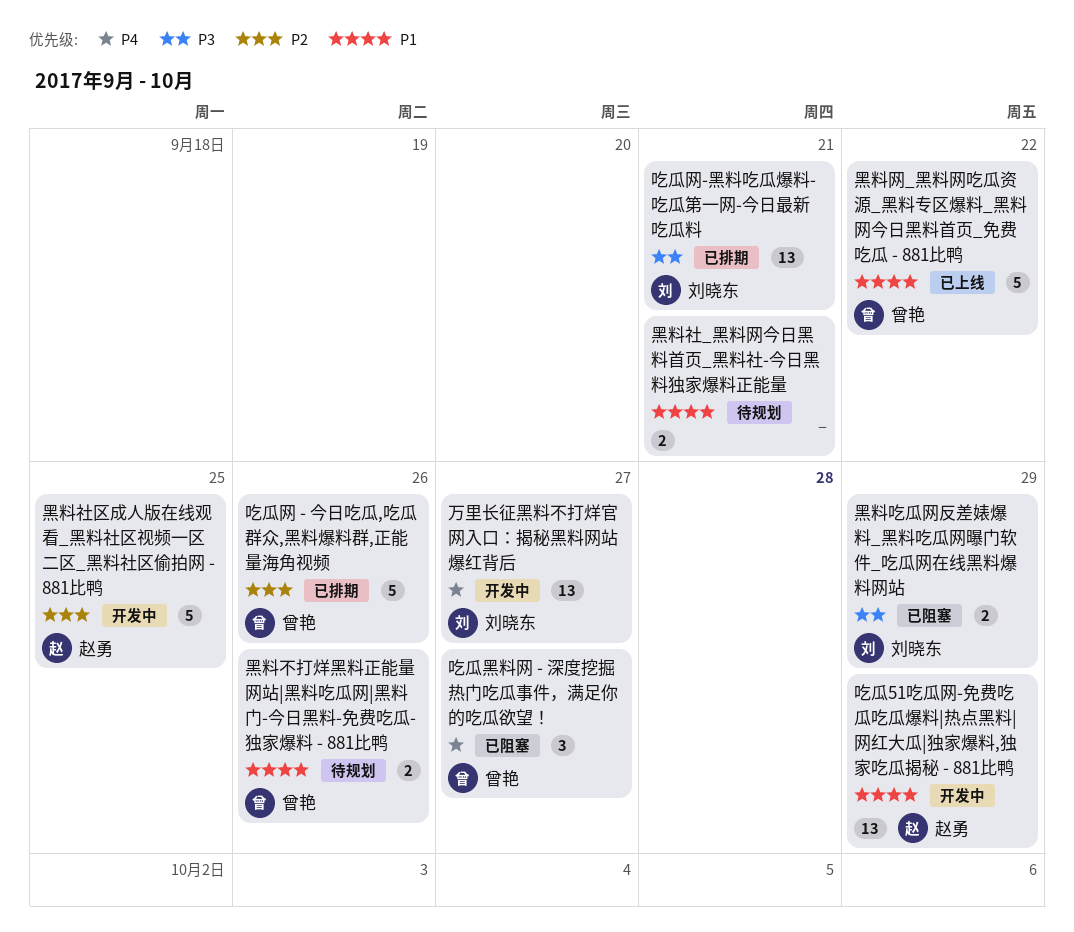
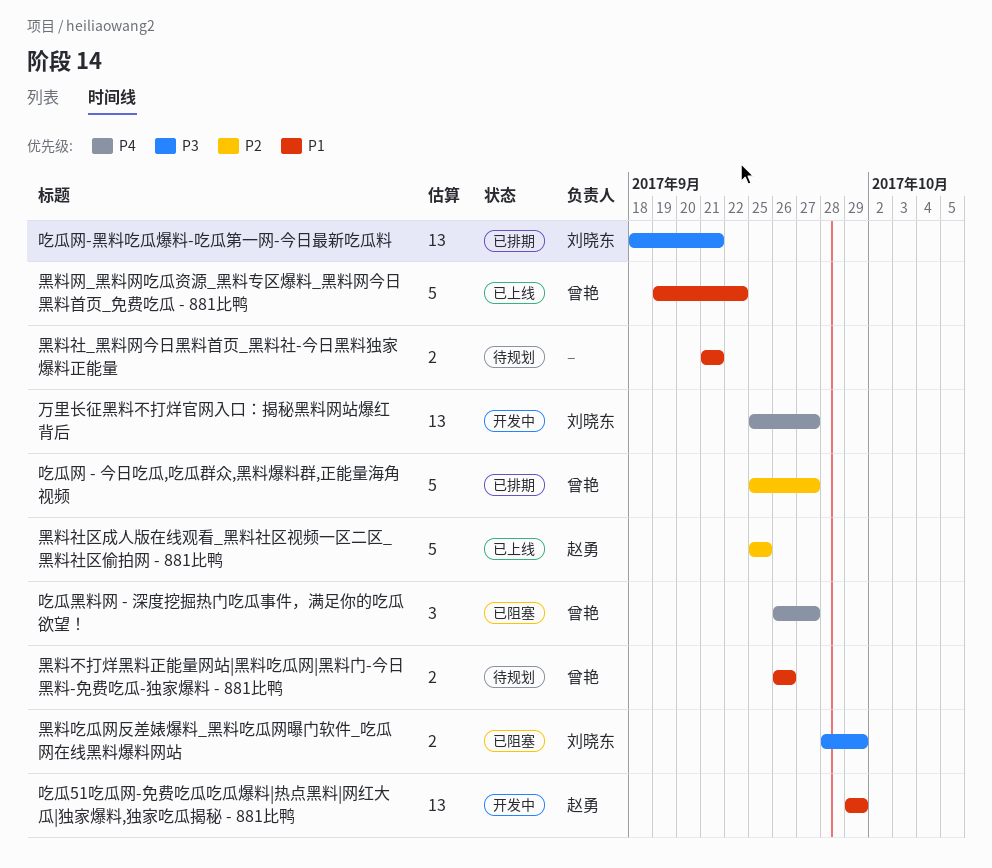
吃瓜网 - 今日吃瓜,吃瓜群众,黑料爆料群,正能量海角视频, due: Sep 26 -> Sep 27
黑料社区成人版在线观看_黑料社区视频一区二区_黑料社区偷拍网 - 881比鸭, status: 开发中 -> 已上线

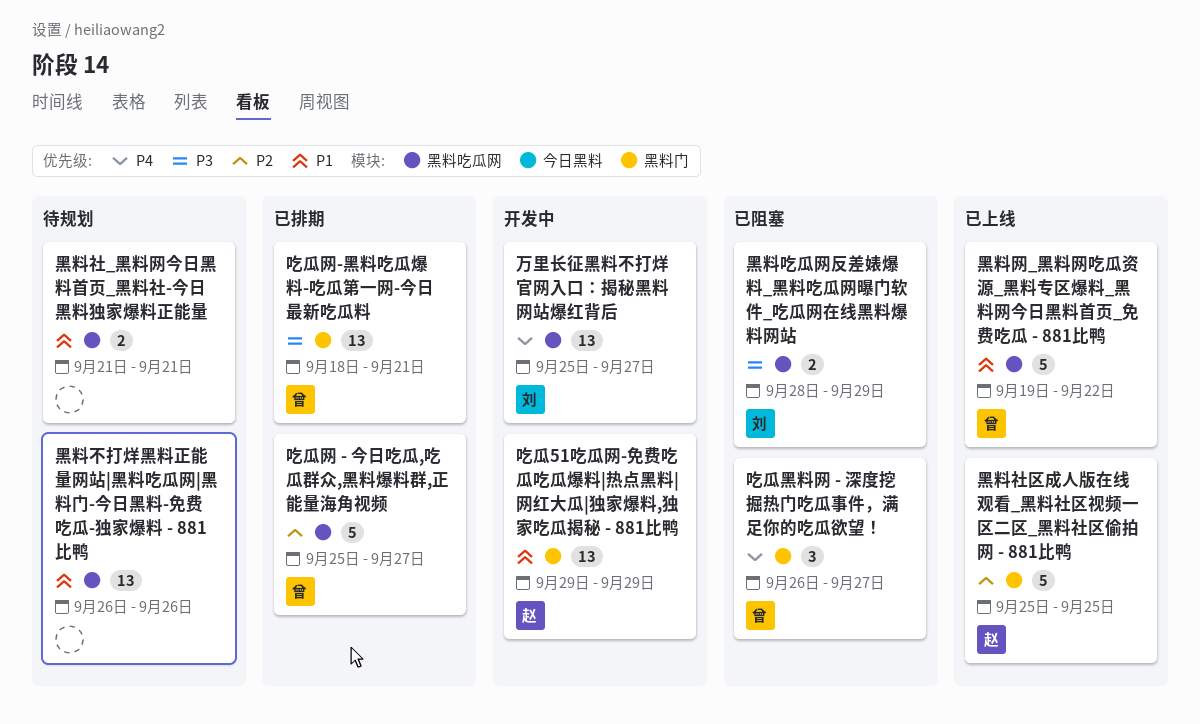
吃瓜网-黑料吃瓜爆料-吃瓜第一网-今日最新吃瓜料, owner: 刘晓东 -> 曾艳
黑料不打烊黑料正能量网站|黑料吃瓜网|黑料门-今日黑料-免费吃瓜-独家爆料 - 881比鸭, owner: 曾艳 -> none
黑料不打烊黑料正能量网站|黑料吃瓜网|黑料门-今日黑料-免费吃瓜-独家爆料 - 881比鸭, estimate: 2 -> 13

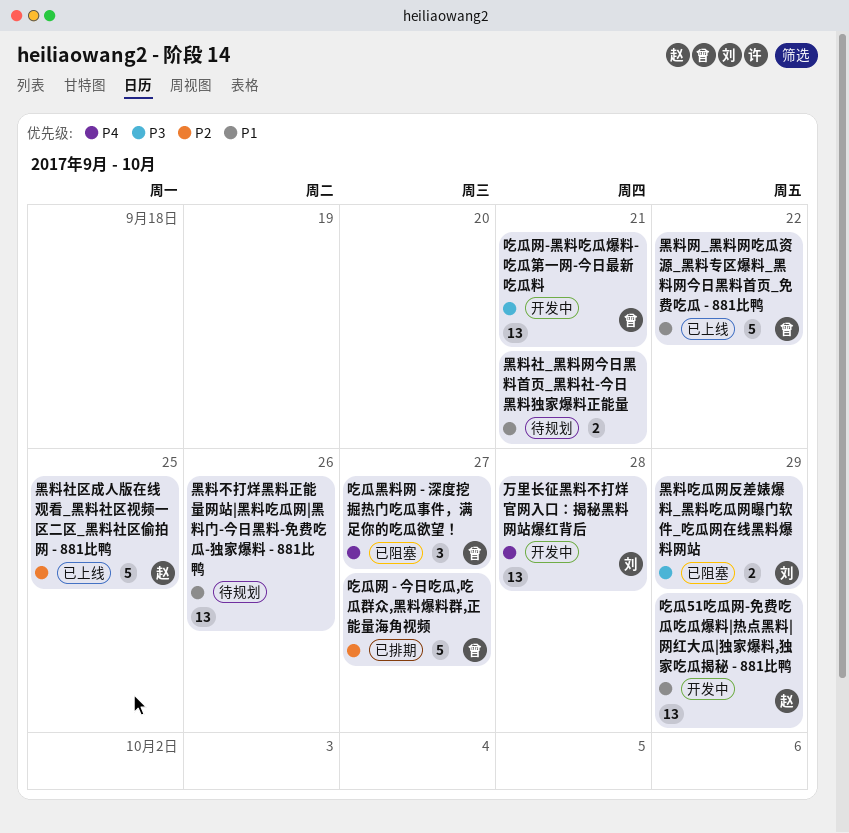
万里长征黑料不打烊官网入口：揭秘黑料网站爆红背后, due: Sep 27 -> Sep 28
吃瓜网-黑料吃瓜爆料-吃瓜第一网-今日最新吃瓜料, status: 已排期 -> 开发中

